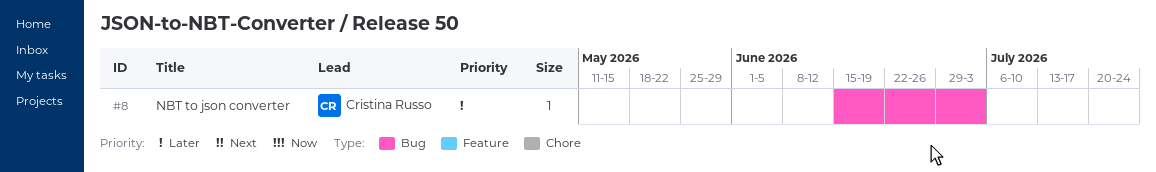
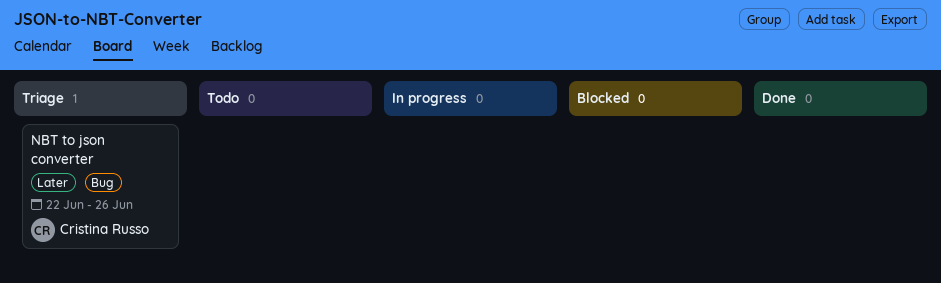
NBT to json converter, start: Jun 15 -> Jun 22
NBT to json converter, due: Jul 3 -> Jun 26

